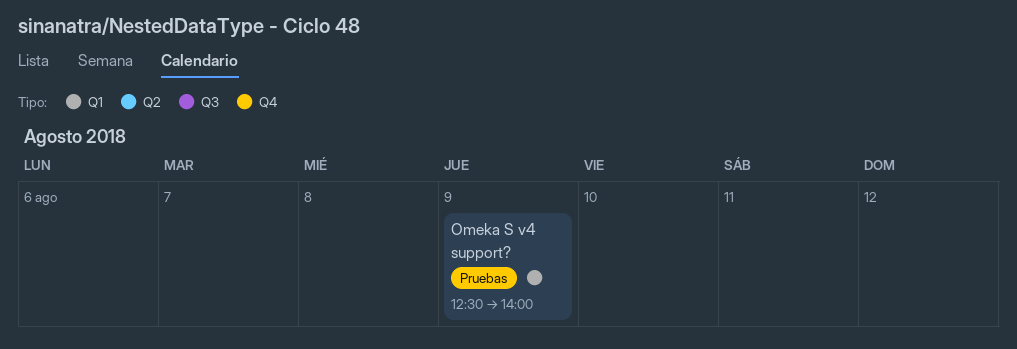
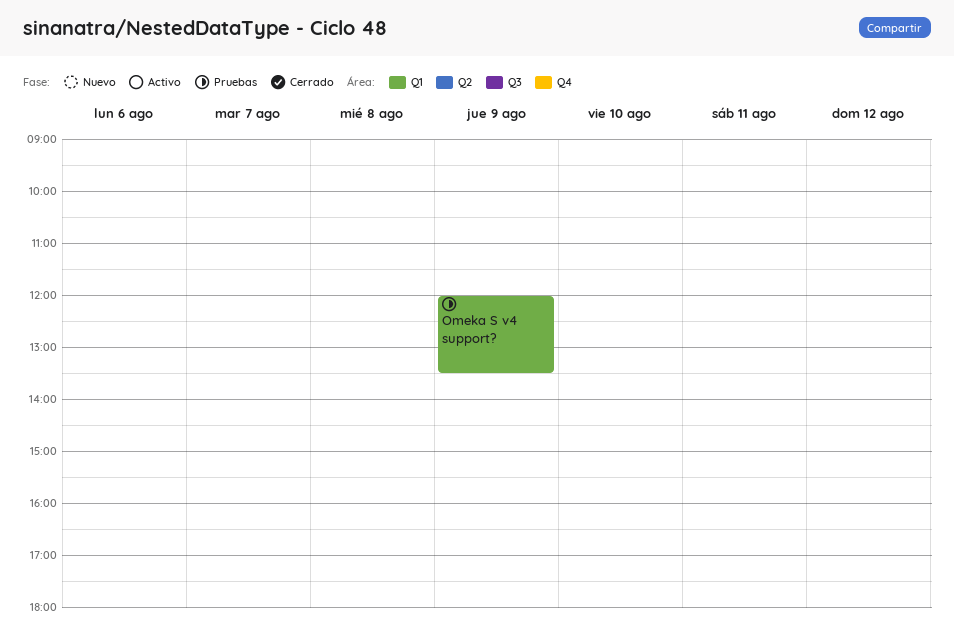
Omeka S v4 support?, begins: 12:30 -> 12:00
Omeka S v4 support?, ends: 14:00 -> 13:30

